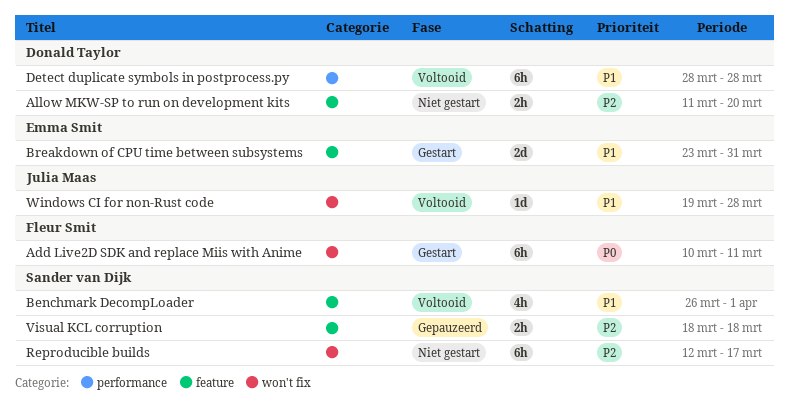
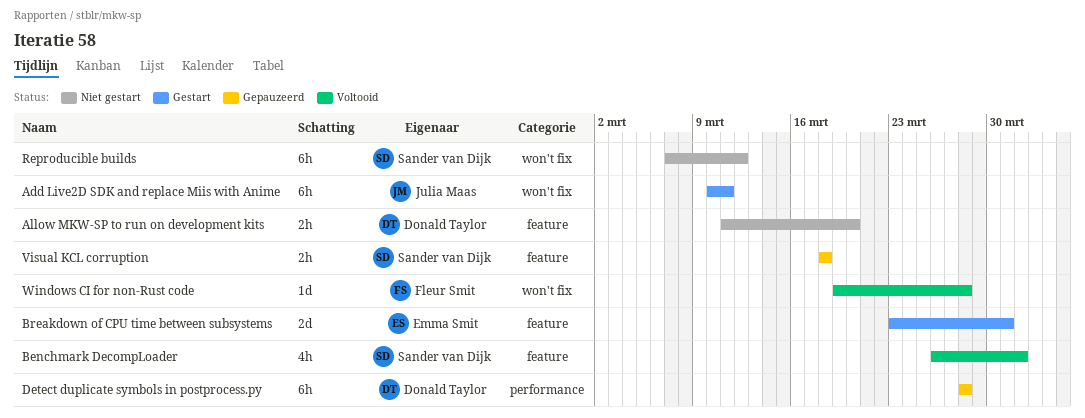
Add Live2D SDK and replace Miis with Anime, owner: Fleur Smit -> Julia Maas
Detect duplicate symbols in postprocess.py, status: Voltooid -> Gepauzeerd
Reproducible builds, start: Mar 12 -> Mar 7
Reproducible builds, due: Mar 17 -> Mar 12
Windows CI for non-Rust code, owner: Julia Maas -> Fleur Smit

